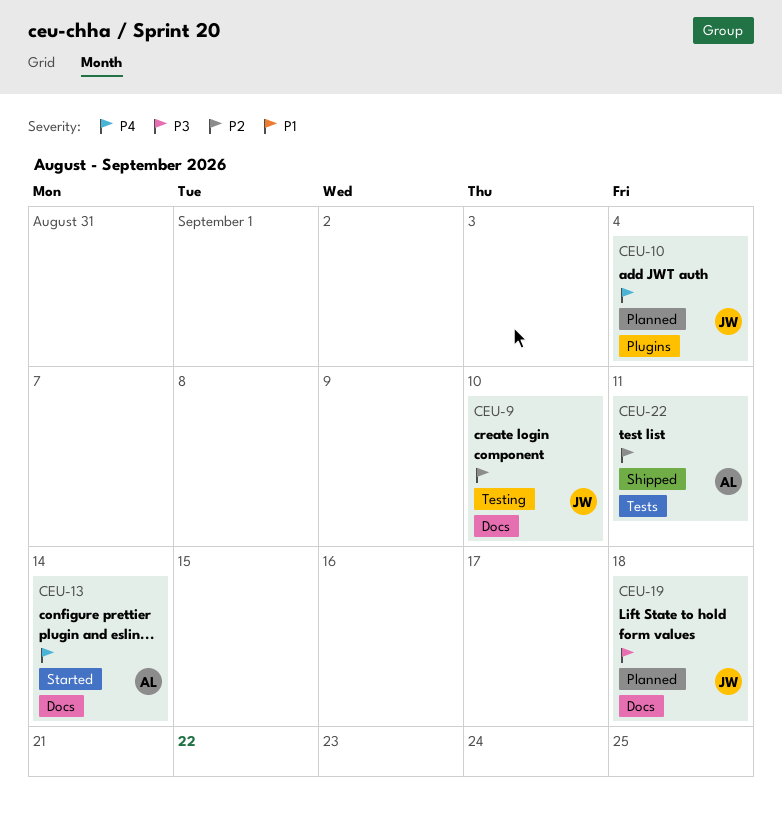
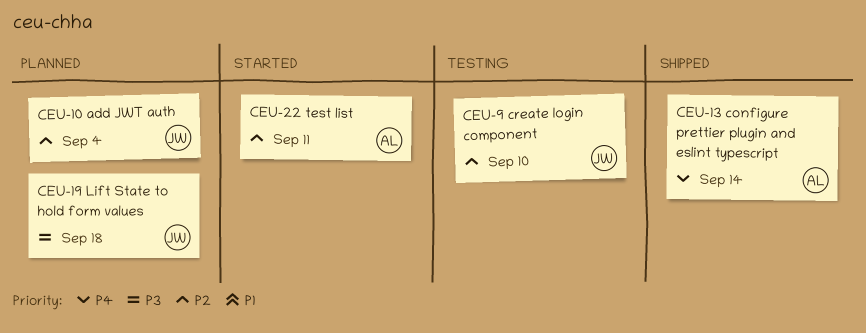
CEU-10, priority: P4 -> P2
CEU-13, status: Started -> Shipped
CEU-22, status: Shipped -> Started

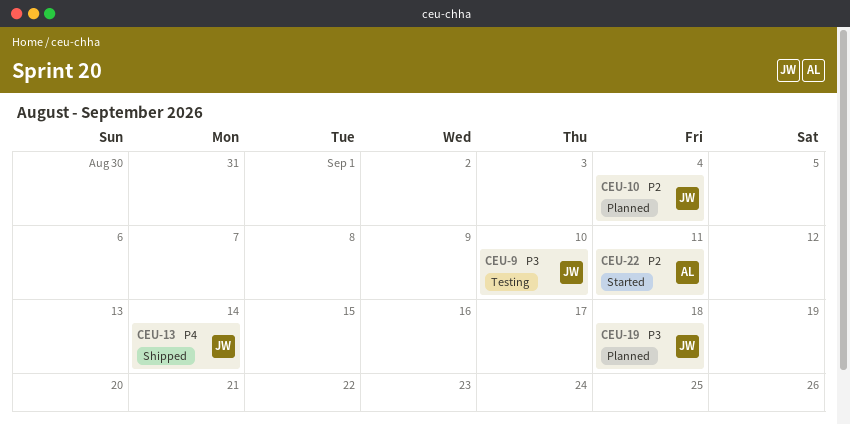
CEU-9, priority: P2 -> P3
CEU-13, owner: AL -> JW

